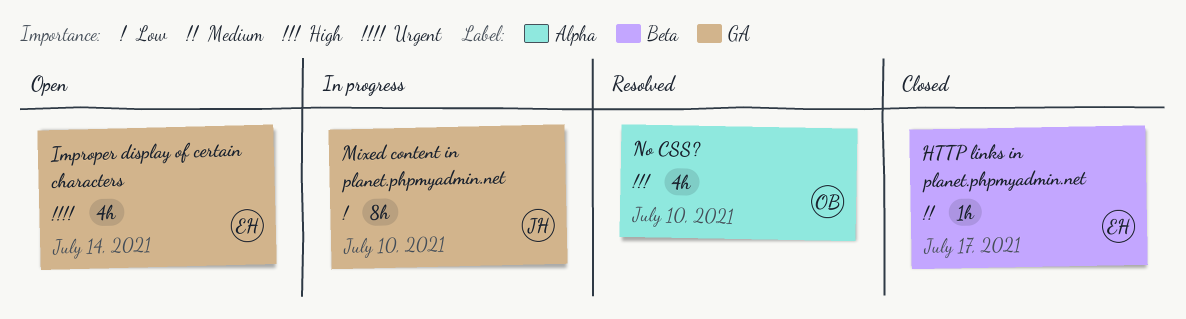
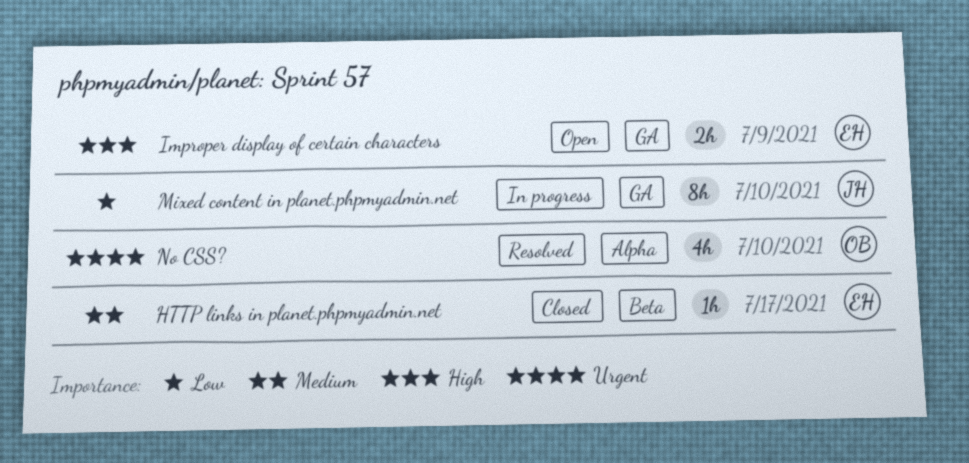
Improper display of certain characters, priority: Urgent -> High
Improper display of certain characters, estimate: 4h -> 2h
Improper display of certain characters, due: Jul 14 -> Jul 9
No CSS?, priority: High -> Urgent

